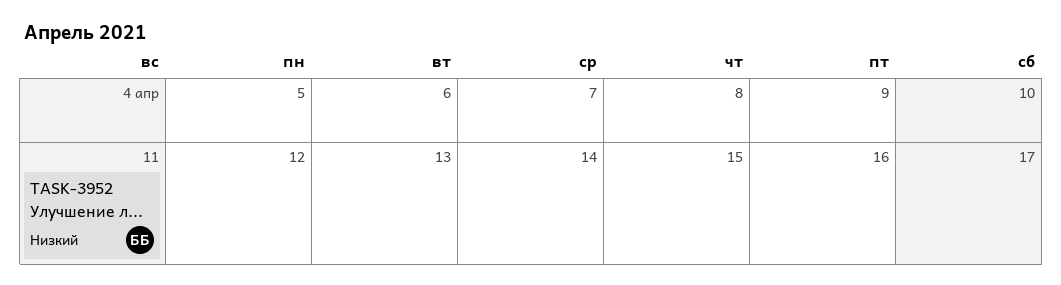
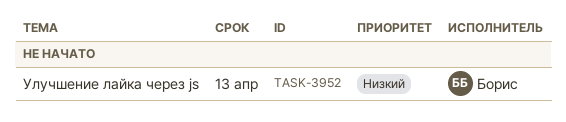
TASK-3952, due: Apr 11 -> Apr 13

